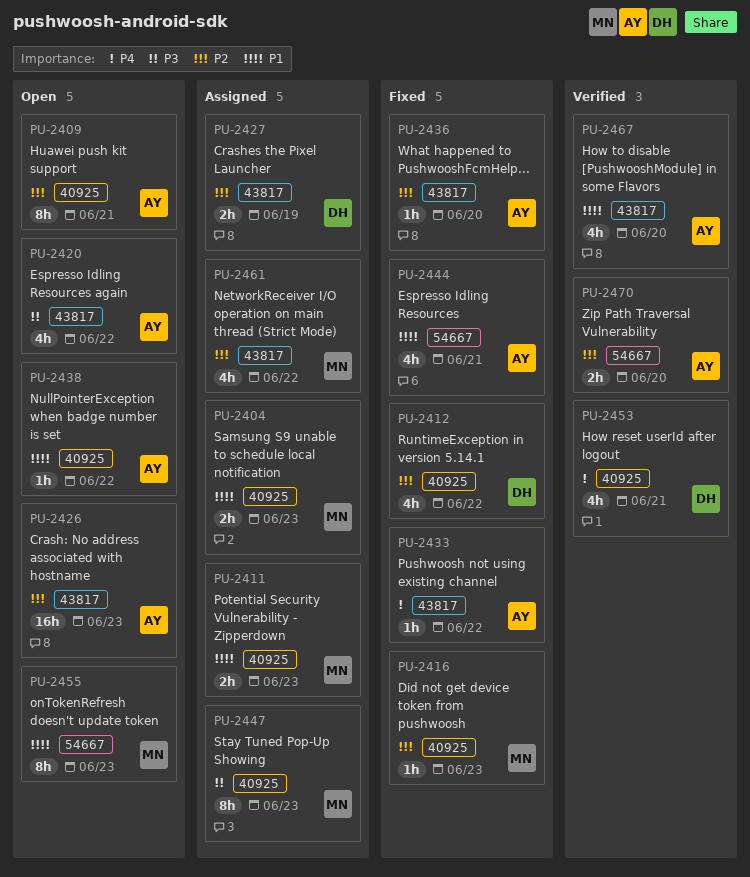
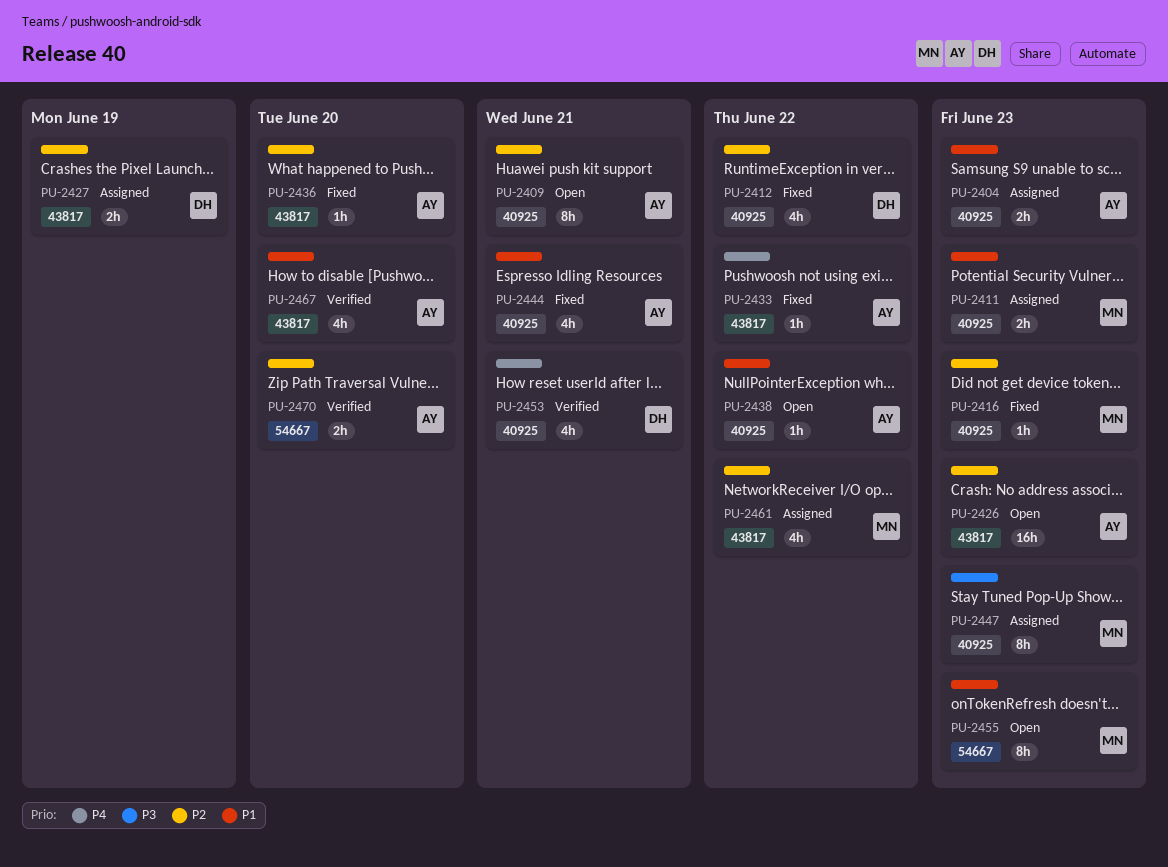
PU-2404, owner: MN -> AY
PU-2420: present -> none
PU-2444, label: 54667 -> 40925

